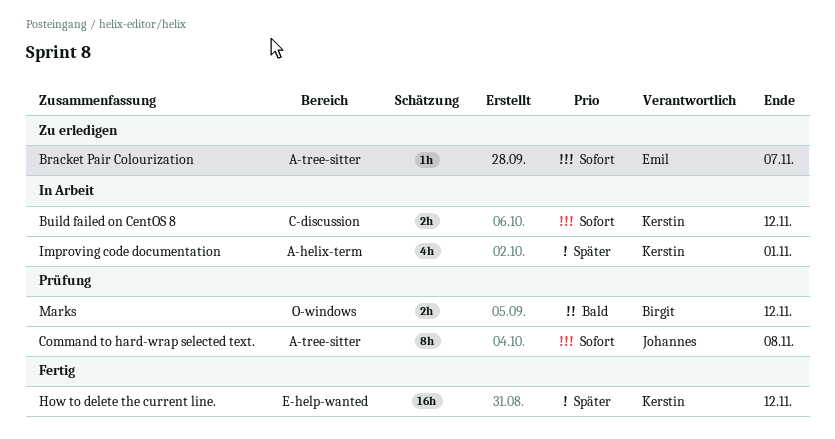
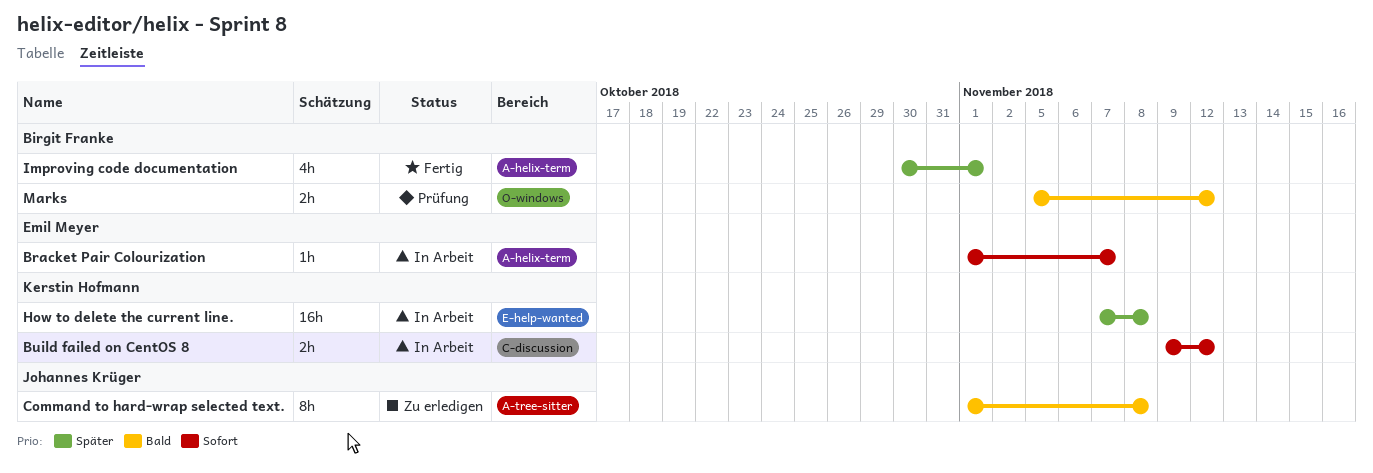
Bracket Pair Colourization, status: Zu erledigen -> In Arbeit
Bracket Pair Colourization, label: A-tree-sitter -> A-helix-term
Command to hard-wrap selected text., status: Prüfung -> Zu erledigen
Command to hard-wrap selected text., priority: Sofort -> Bald
How to delete the current line., status: Fertig -> In Arbeit
How to delete the current line., due: Nov 12 -> Nov 8
Improving code documentation, status: In Arbeit -> Fertig
Improving code documentation, owner: Kerstin Hofmann -> Birgit Franke

